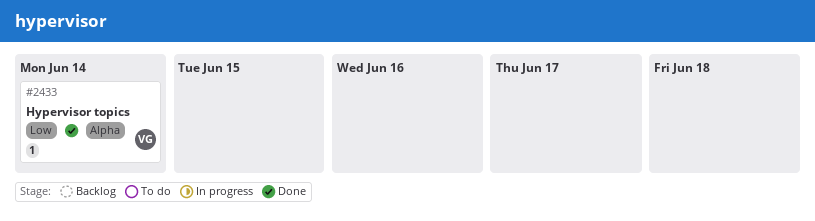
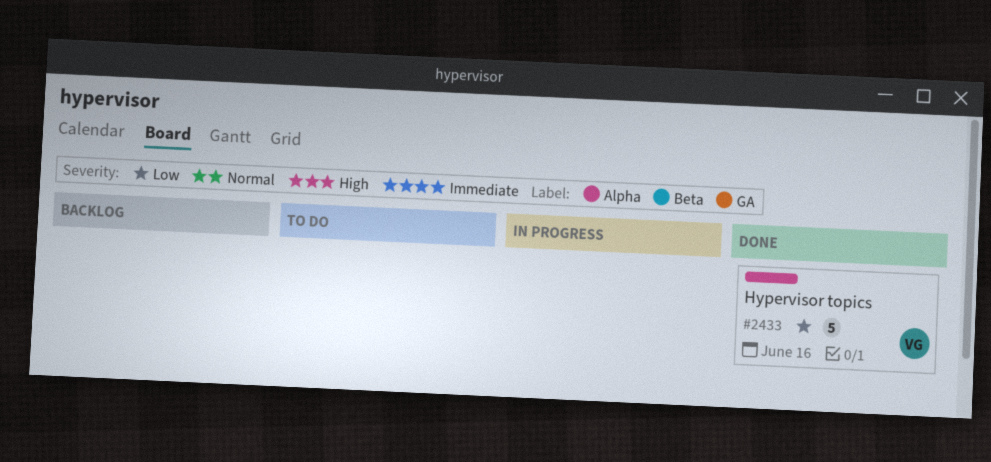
#2433, estimate: 1 -> 5
#2433, due: Jun 14 -> Jun 16

